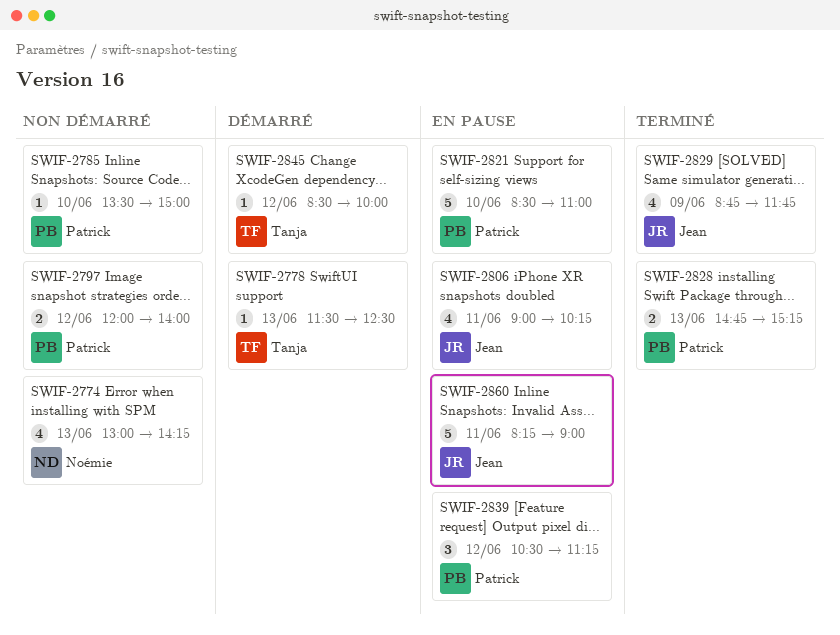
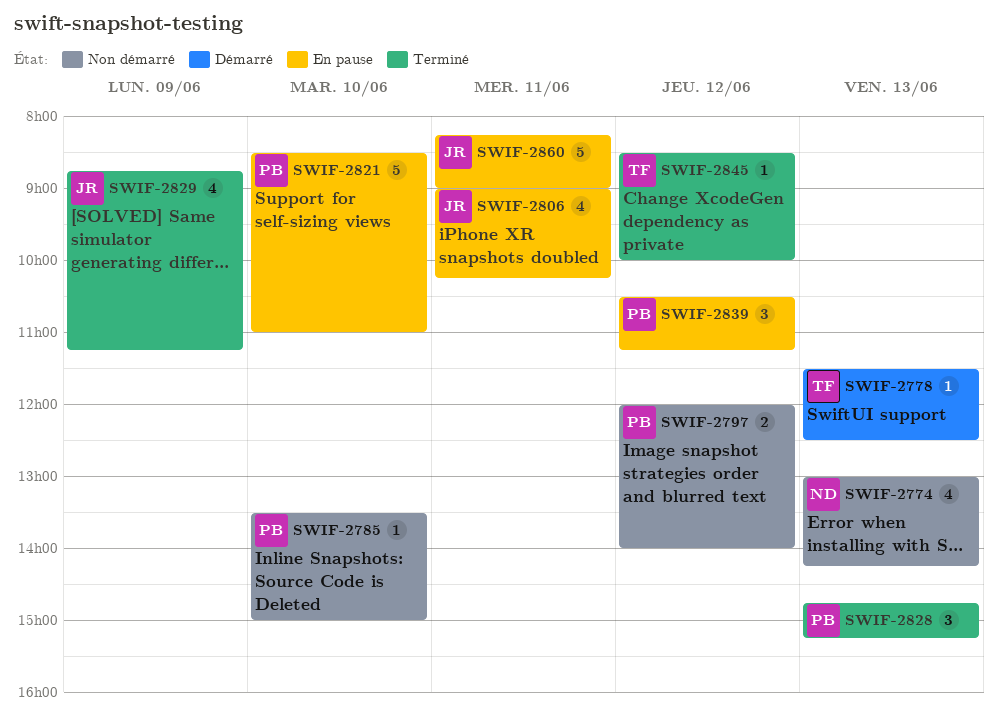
SWIF-2828, estimate: 2 -> 3
SWIF-2829, ends: 11:45 -> 11:15
SWIF-2845, status: Démarré -> Terminé

